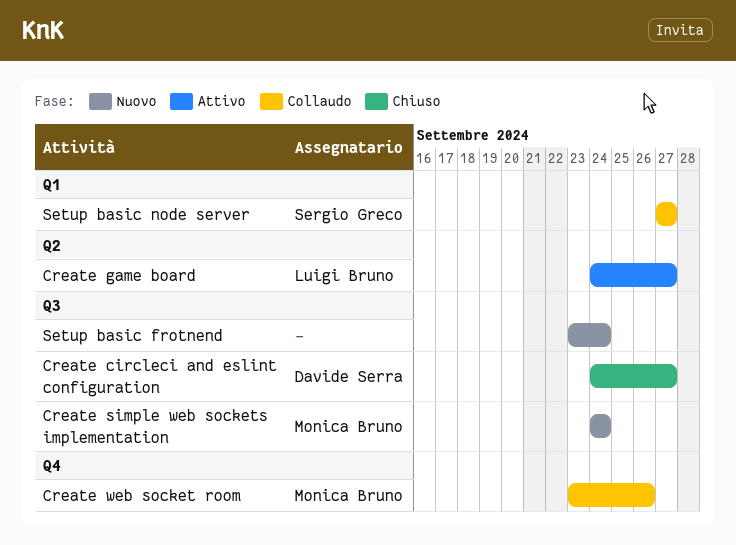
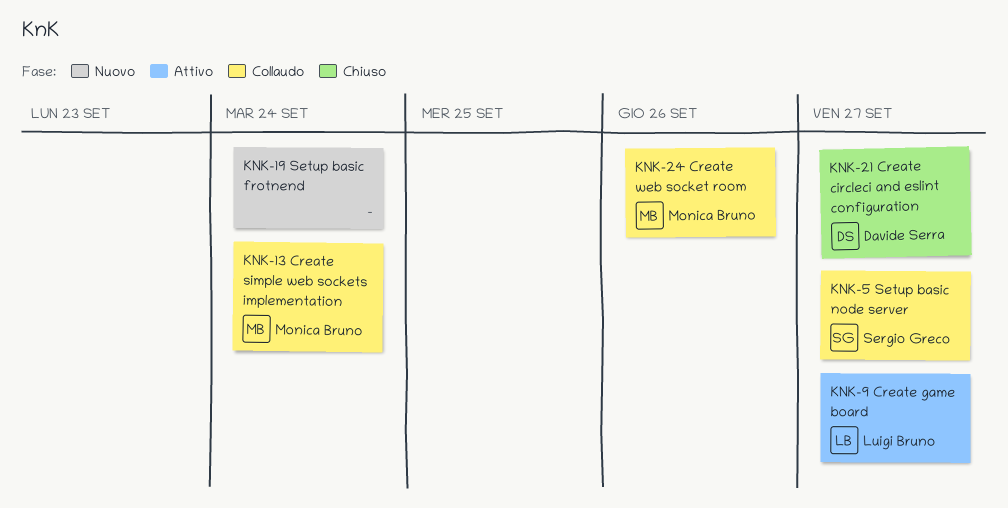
Create simple web sockets implementation, status: Nuovo -> Collaudo

